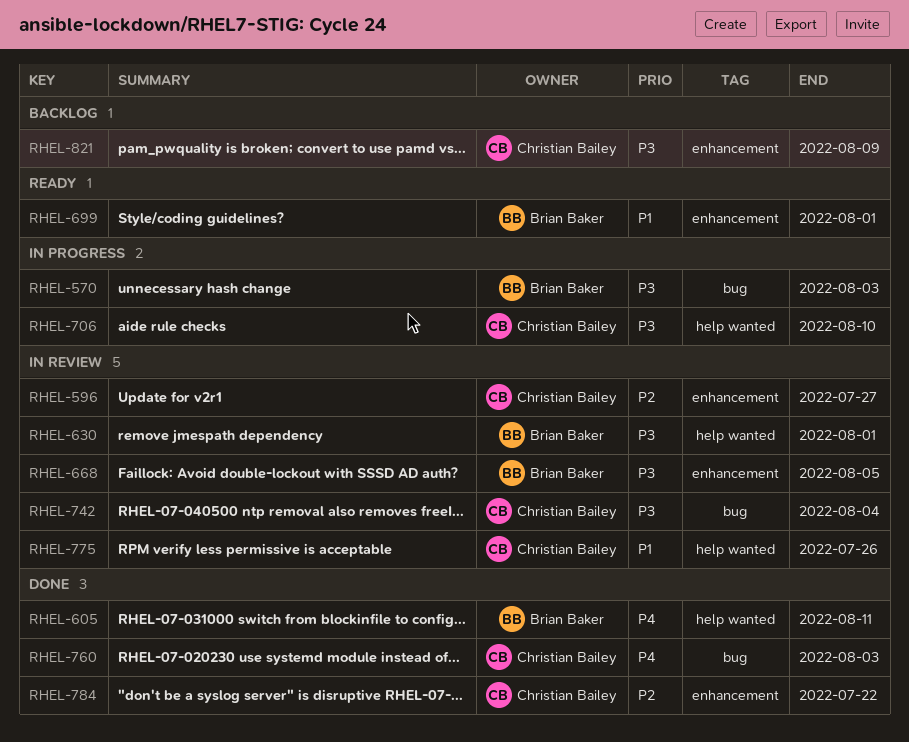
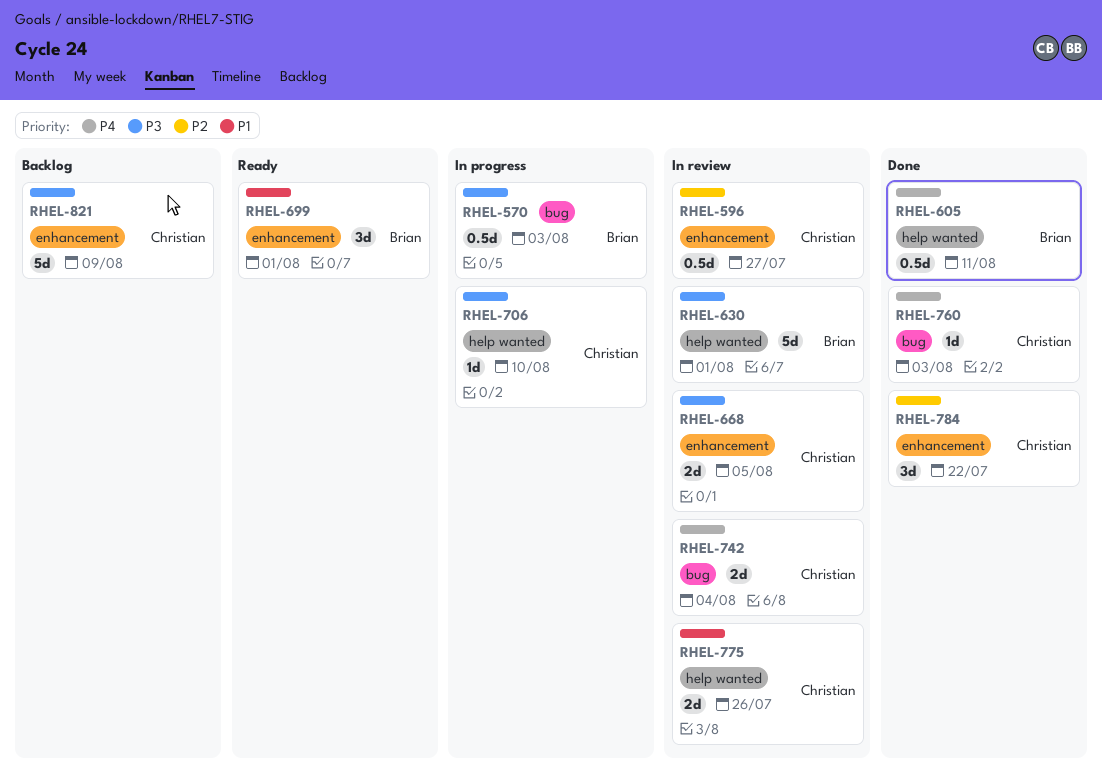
RHEL-668, owner: Brian Baker -> Christian Bailey
RHEL-742, priority: P3 -> P4

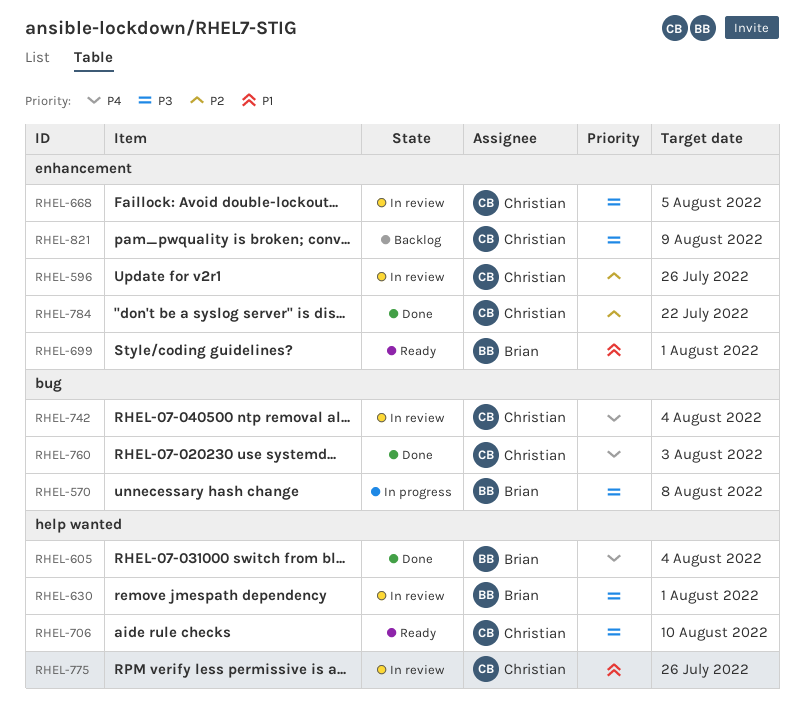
RHEL-570, due: Aug 3 -> Aug 8
RHEL-596, due: Jul 27 -> Jul 26
RHEL-605, due: Aug 11 -> Aug 4
RHEL-706, status: In progress -> Ready

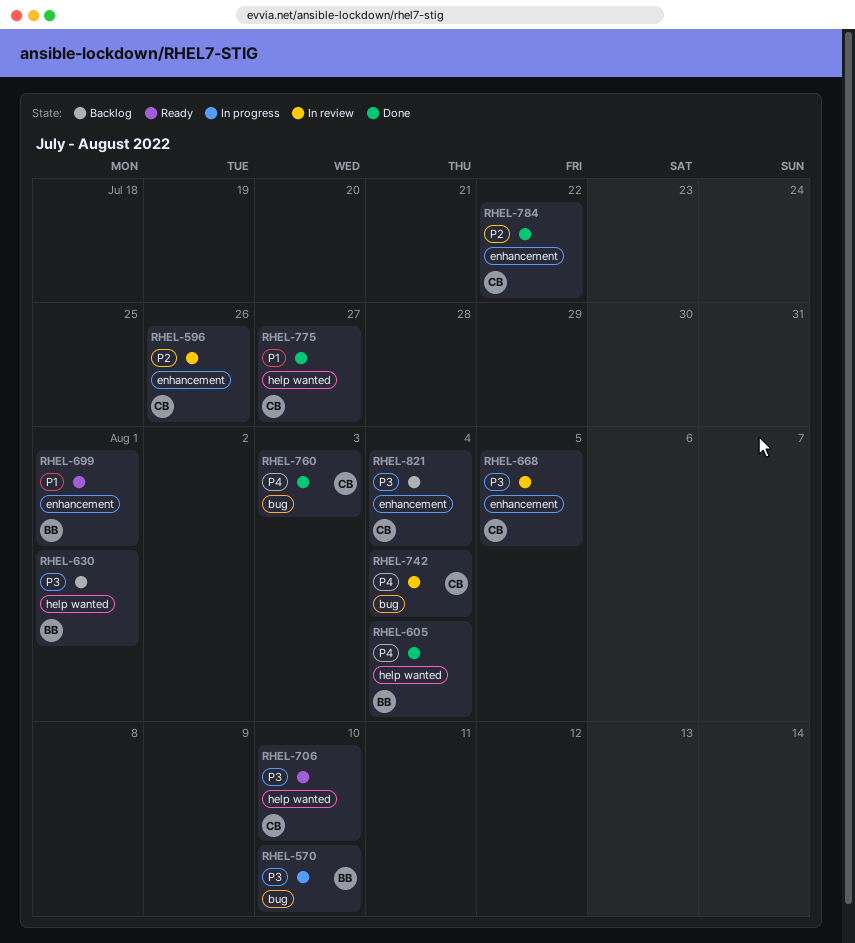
RHEL-570, due: Aug 8 -> Aug 10
RHEL-630, status: In review -> Backlog
RHEL-775, status: In review -> Done
RHEL-775, due: Jul 26 -> Jul 27
RHEL-821, due: Aug 9 -> Aug 4

